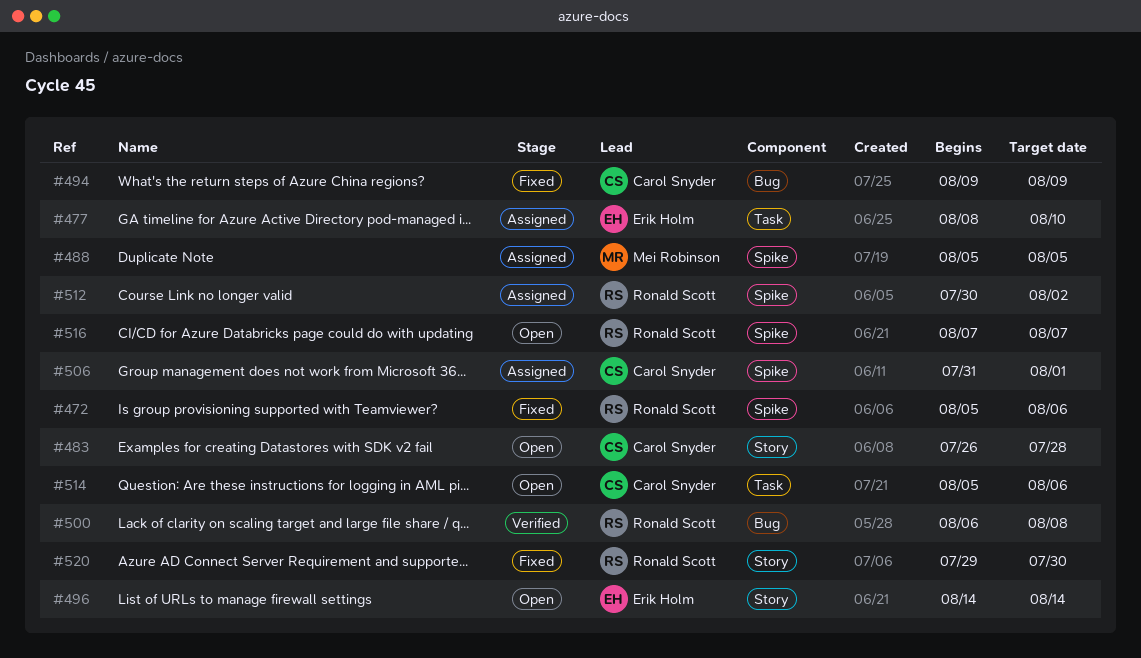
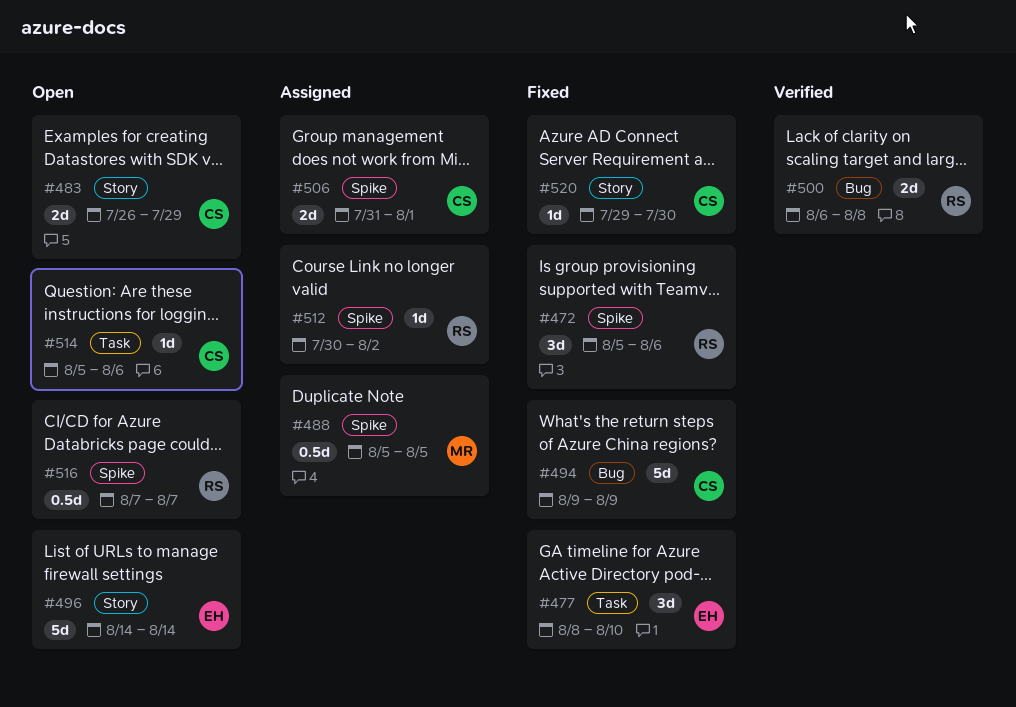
#477, status: Assigned -> Fixed
#483, due: Jul 28 -> Jul 29
#520, owner: Ronald Scott -> Carol Snyder

